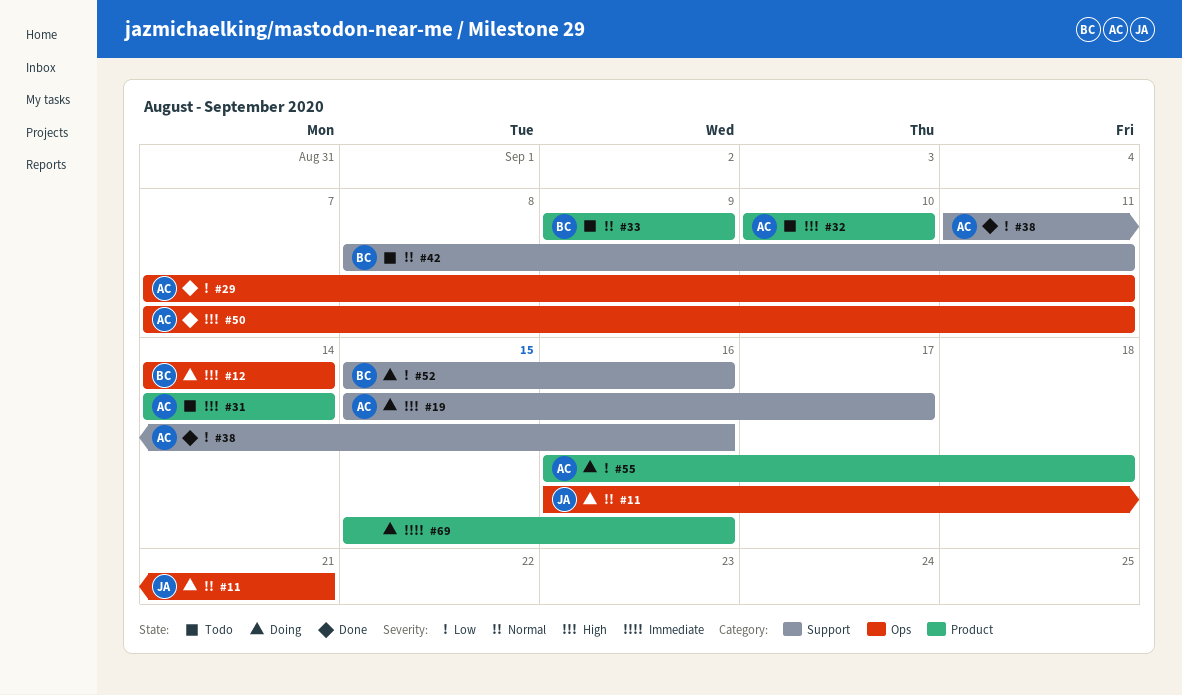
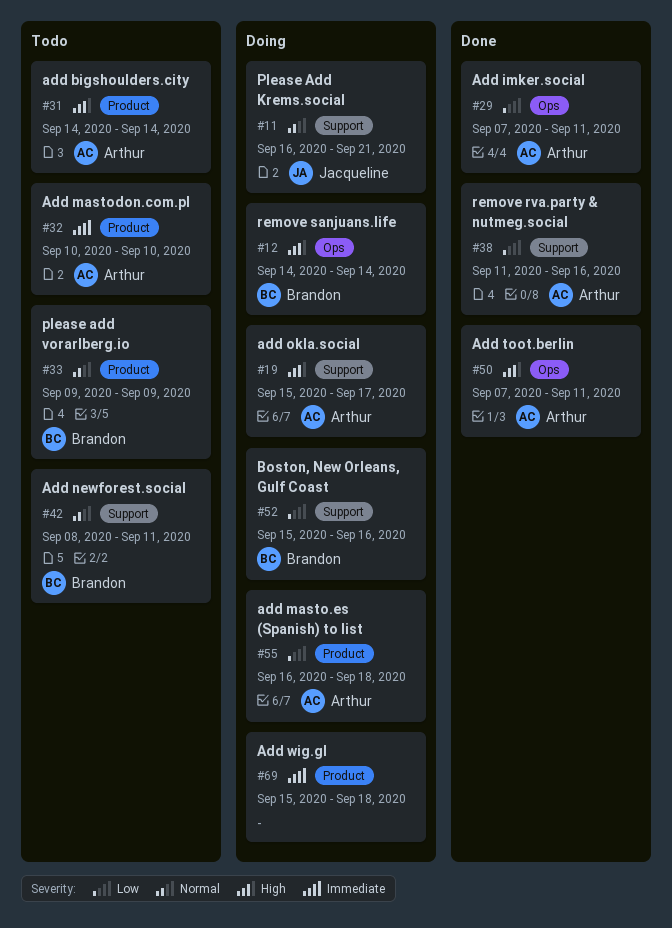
#11, label: Ops -> Support
#32, priority: High -> Immediate
#69, due: Sep 16 -> Sep 18

